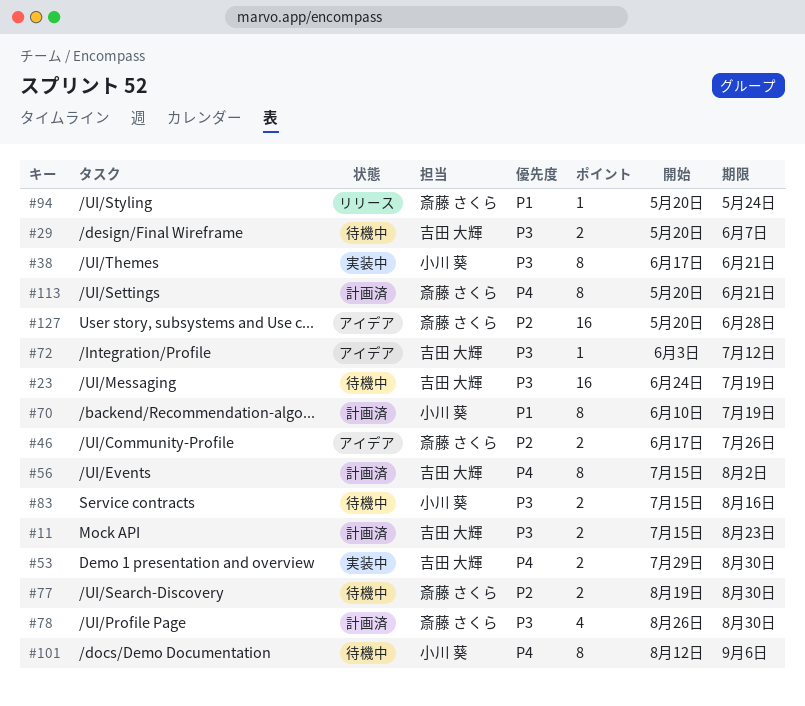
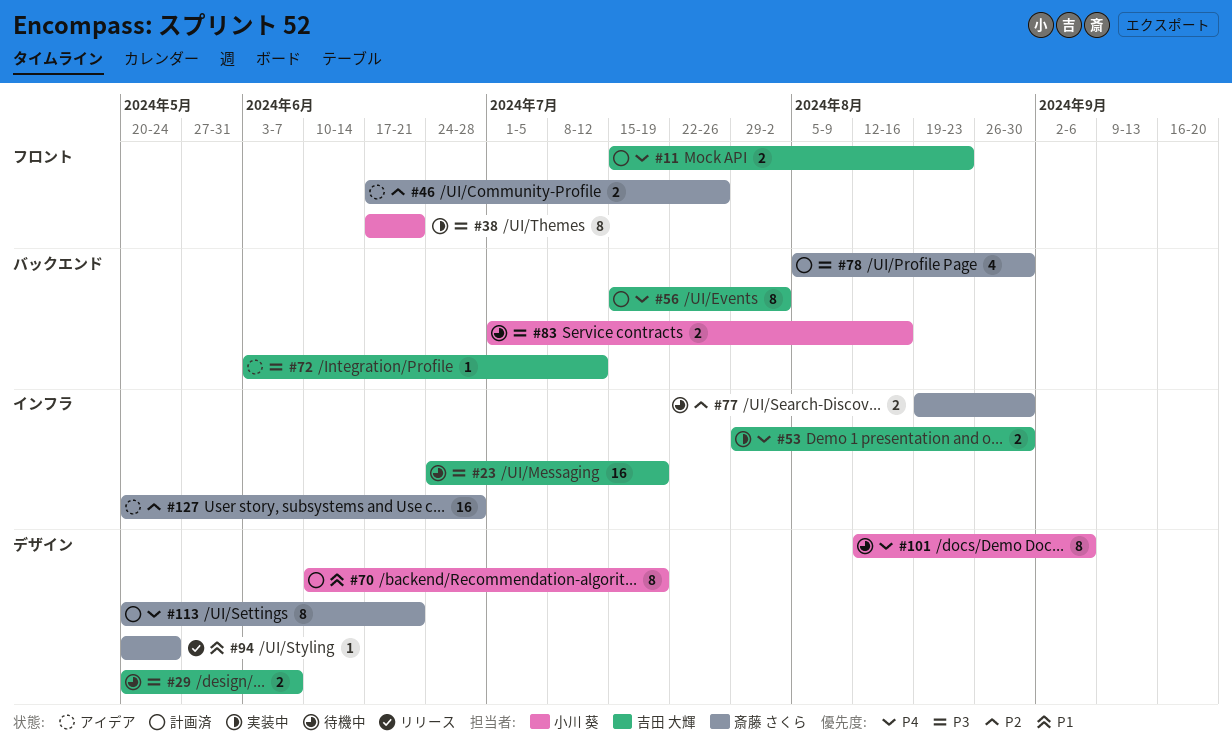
#11, priority: P3 -> P4
#78, start: Aug 26 -> Aug 5
#83, start: Jul 15 -> Jul 1

